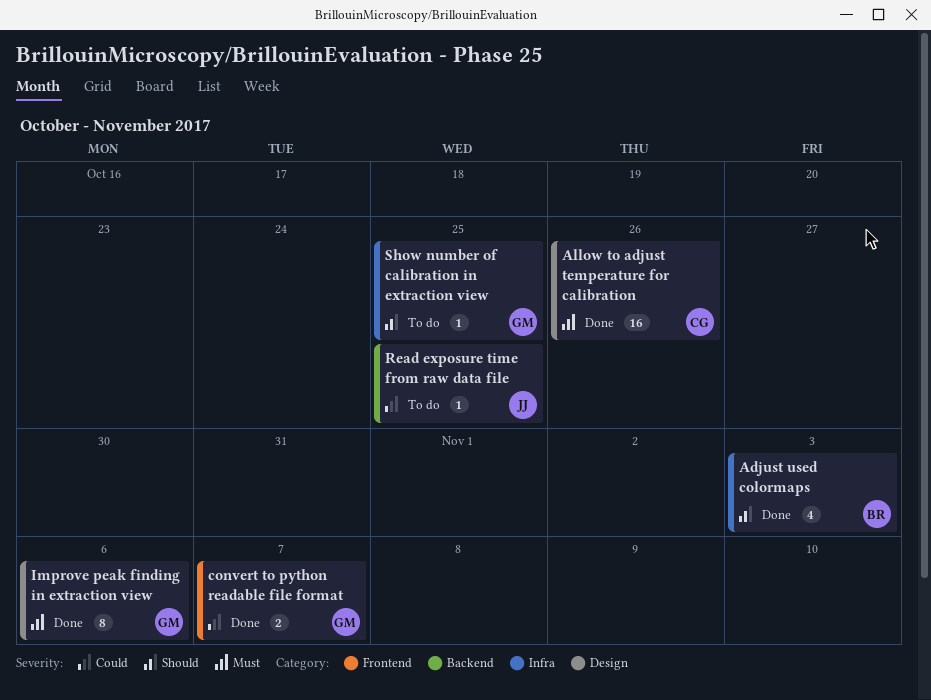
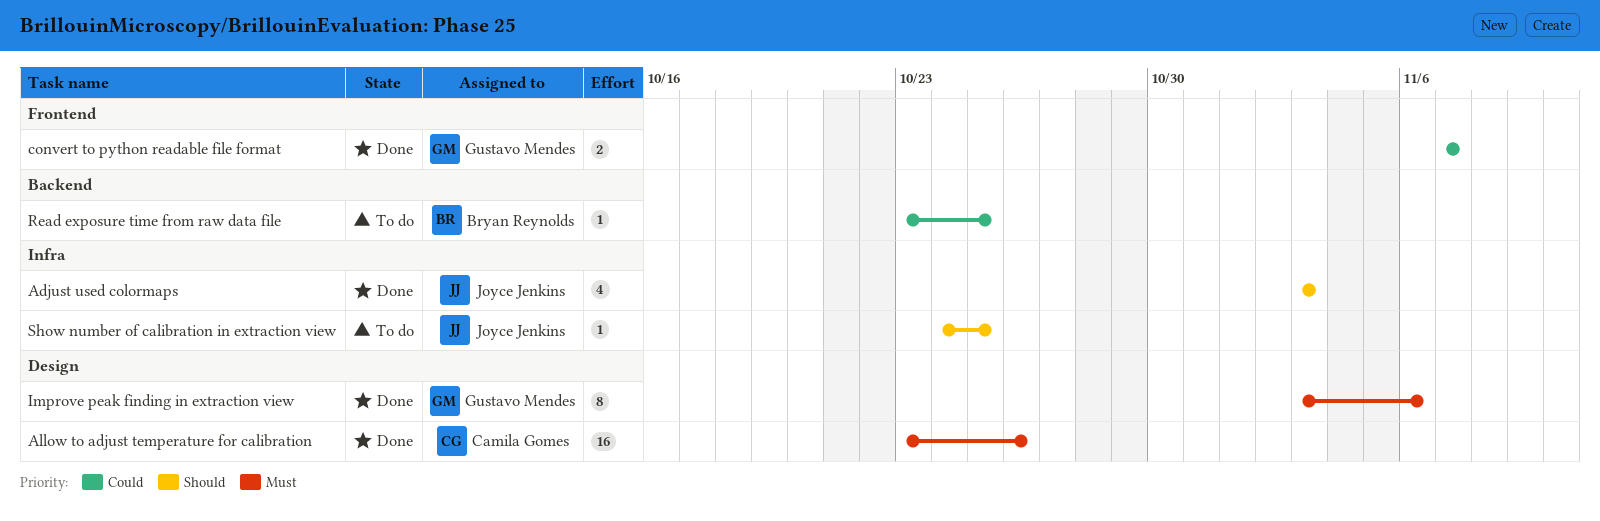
Adjust used colormaps, owner: Bryan Reynolds -> Joyce Jenkins
Read exposure time from raw data file, owner: Joyce Jenkins -> Bryan Reynolds
Show number of calibration in extraction view, owner: Gustavo Mendes -> Joyce Jenkins

